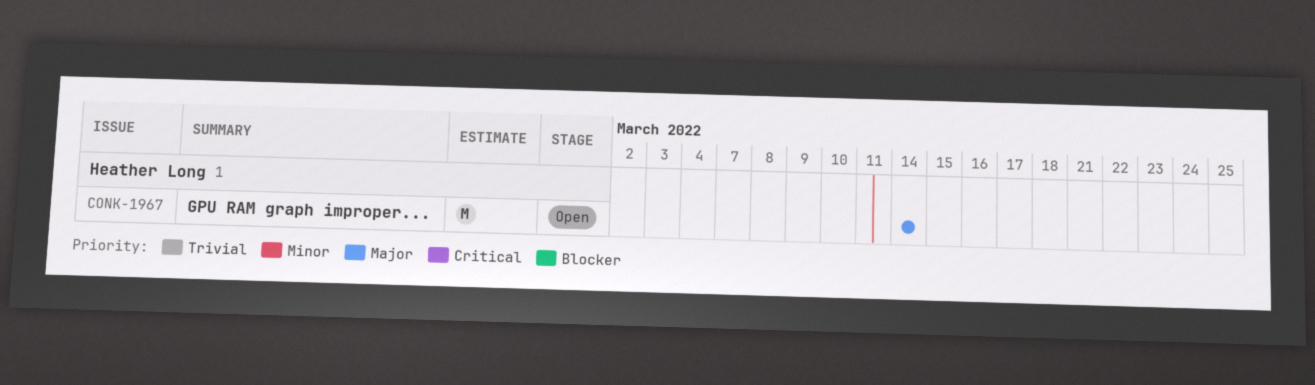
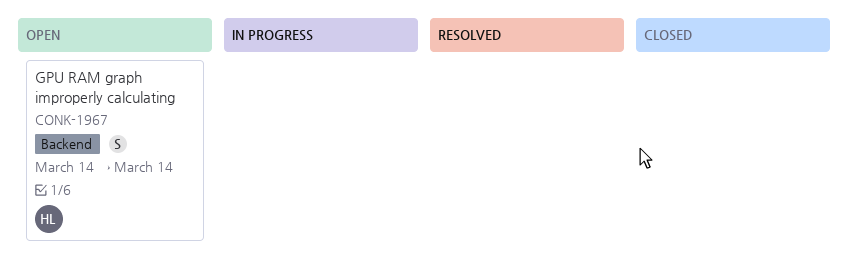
CONK-1967, estimate: M -> S

